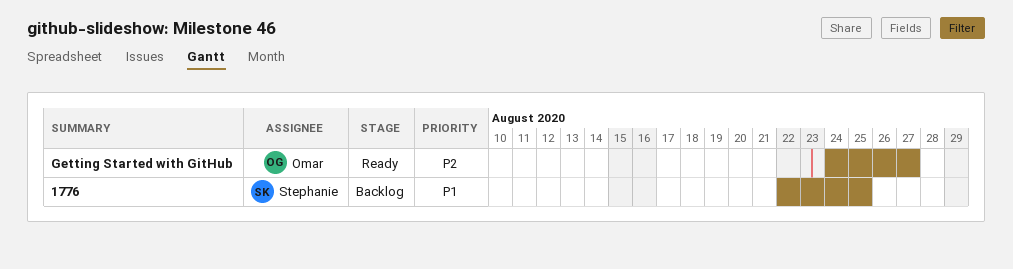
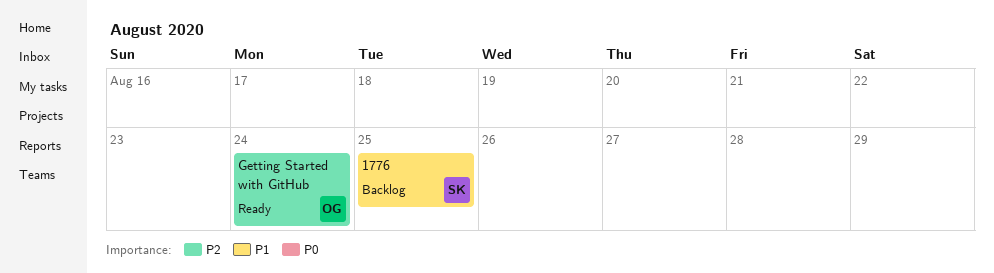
Getting Started with GitHub, due: Aug 27 -> Aug 24

